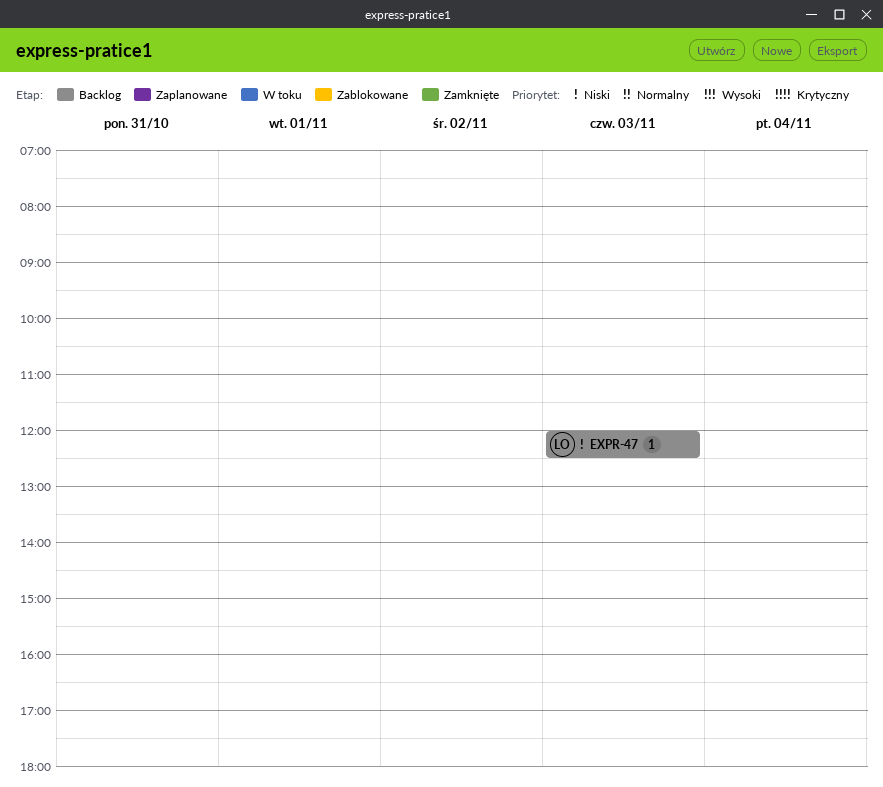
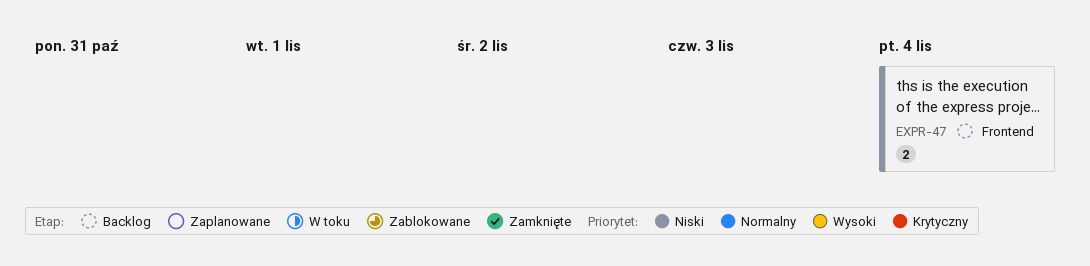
EXPR-47, estimate: 1 -> 2
EXPR-47, day: Nov 3 -> Nov 4

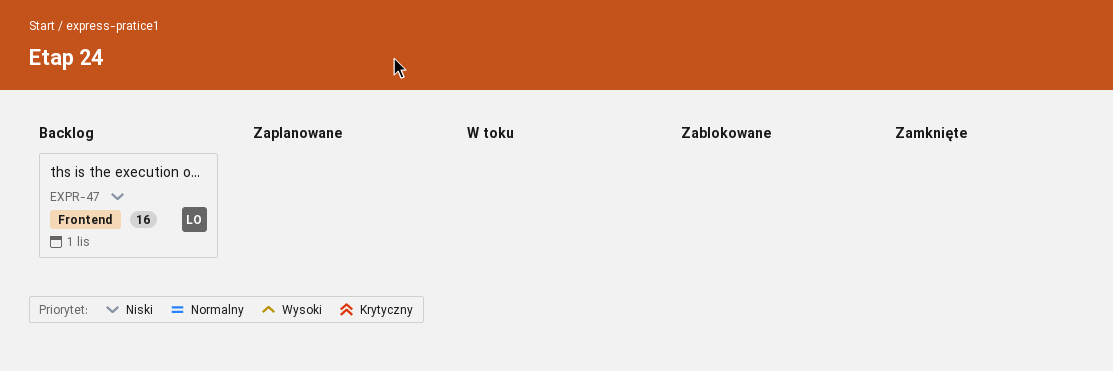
EXPR-47, estimate: 2 -> 16
EXPR-47, day: Nov 4 -> Nov 1

